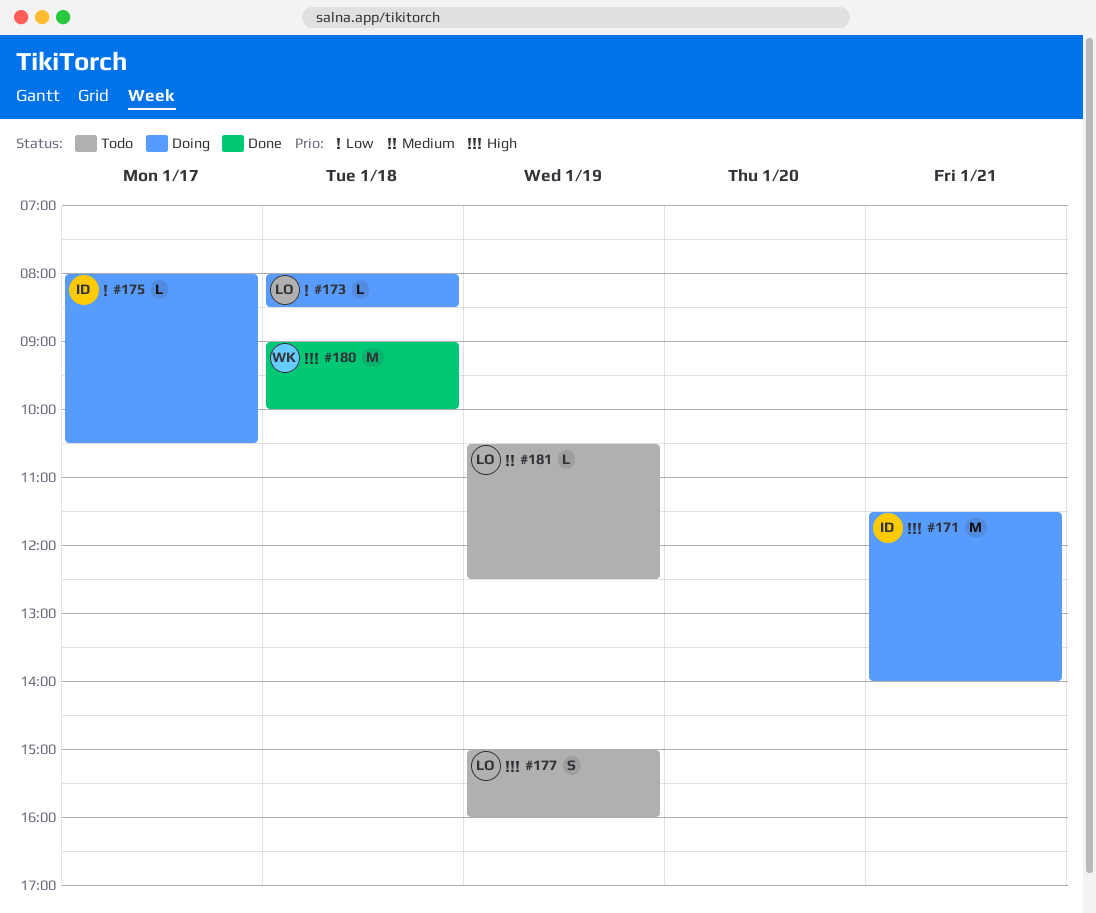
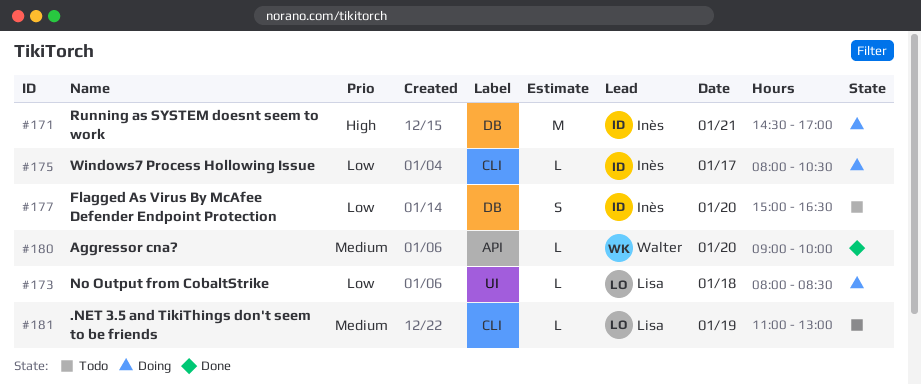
#171, begins: 11:30 -> 14:30
#171, ends: 14:00 -> 17:00
#177, owner: Lisa -> Inès
#177, priority: High -> Low
#177, day: Jan 19 -> Jan 20
#177, ends: 16:00 -> 16:30
#180, priority: High -> Medium
#180, estimate: M -> L
#180, day: Jan 18 -> Jan 20
#181, begins: 10:30 -> 11:00
#181, ends: 12:30 -> 13:00

